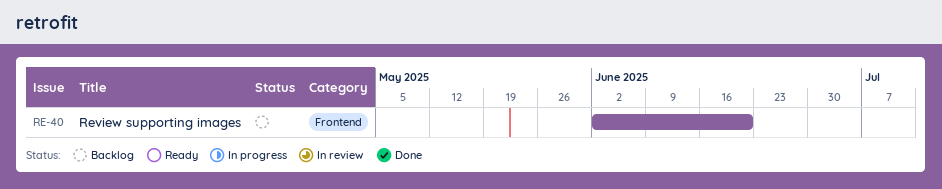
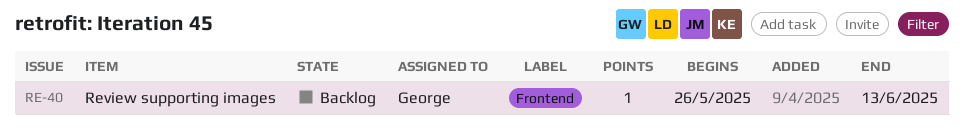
RE-40, start: Jun 2 -> May 26
RE-40, due: Jun 20 -> Jun 13

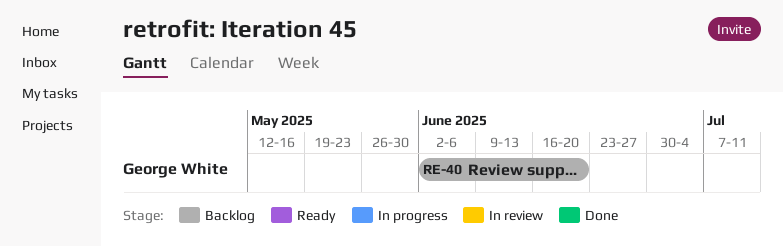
RE-40, start: May 26 -> Jun 2
RE-40, due: Jun 13 -> Jun 20

